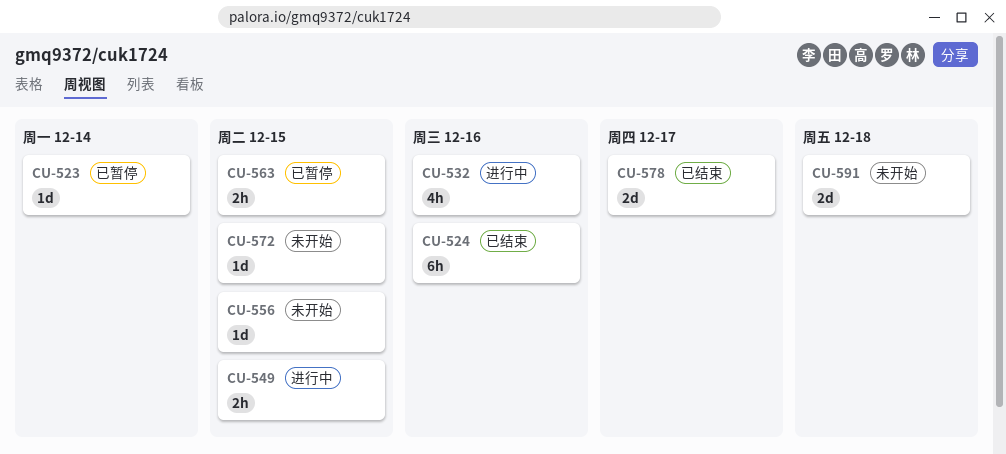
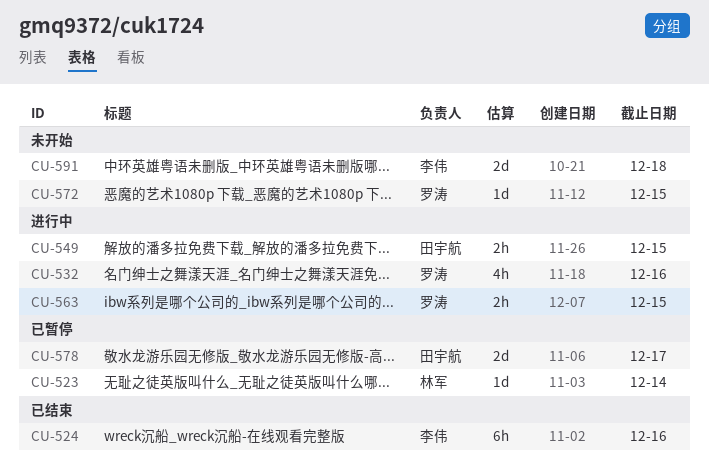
CU-556: present -> none
CU-563, status: 已暂停 -> 进行中
CU-578, status: 已结束 -> 已暂停

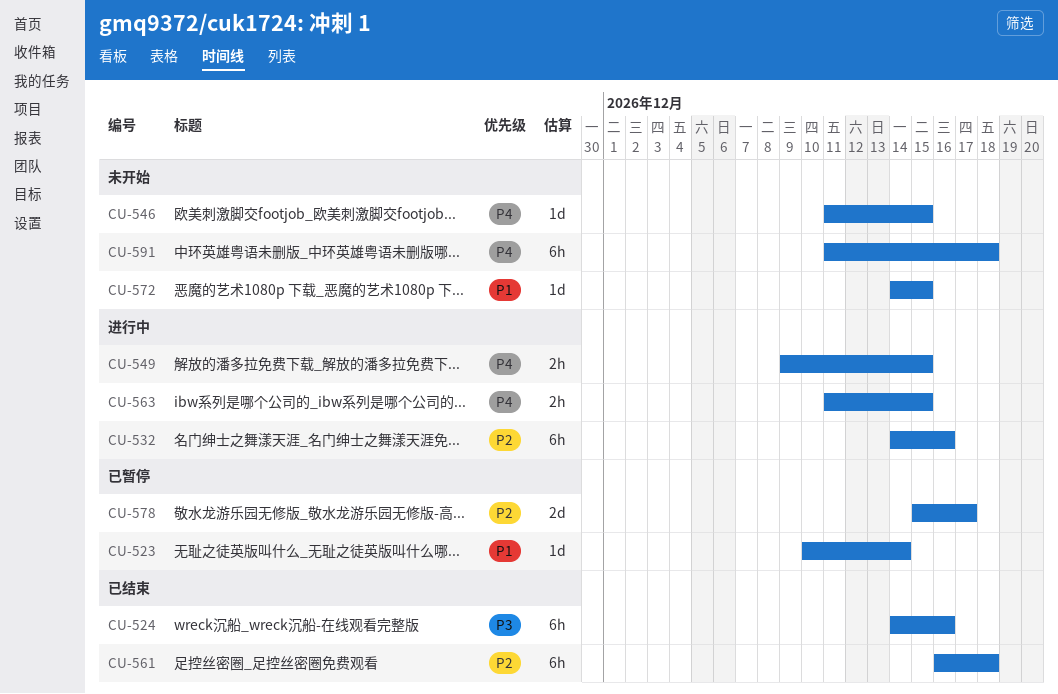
CU-532, estimate: 4h -> 6h
CU-546: none -> present
CU-561: none -> present
CU-591, estimate: 2d -> 6h

